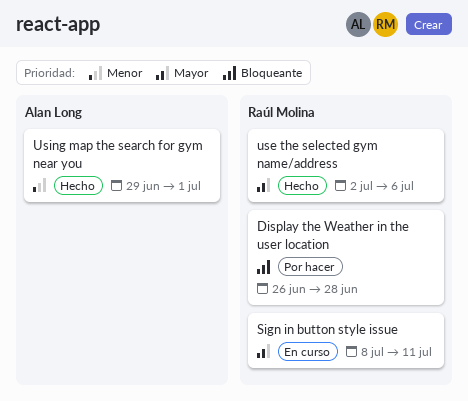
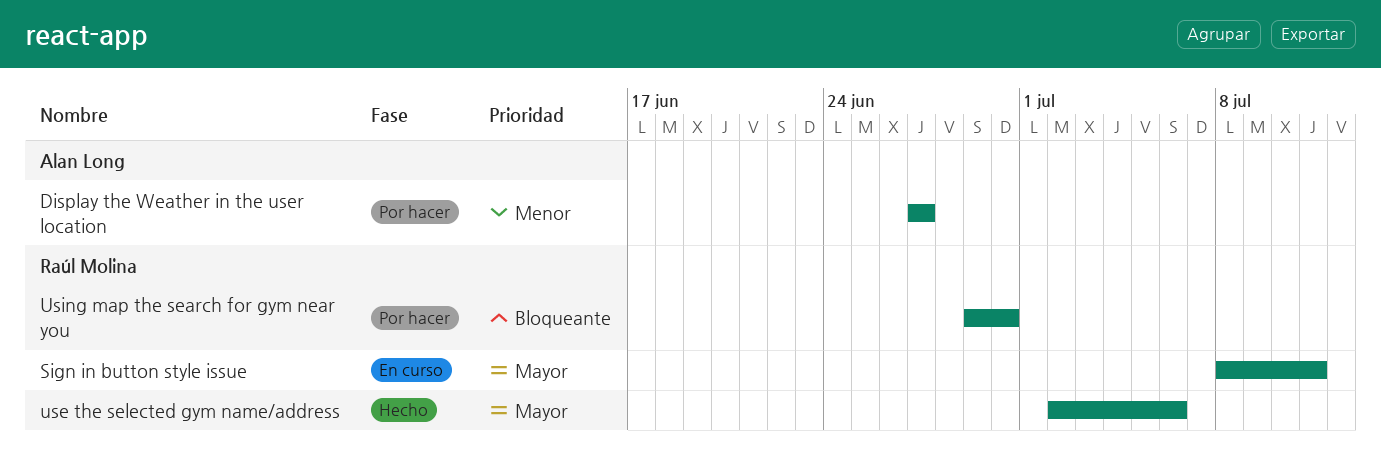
Display the Weather in the user location, owner: Raúl Molina -> Alan Long
Display the Weather in the user location, priority: Bloqueante -> Menor
Display the Weather in the user location, start: Jun 26 -> Jun 27
Display the Weather in the user location, due: Jun 28 -> Jun 27
Using map the search for gym near you, status: Hecho -> Por hacer
Using map the search for gym near you, owner: Alan Long -> Raúl Molina
Using map the search for gym near you, priority: Menor -> Bloqueante
Using map the search for gym near you, due: Jul 1 -> Jun 30

